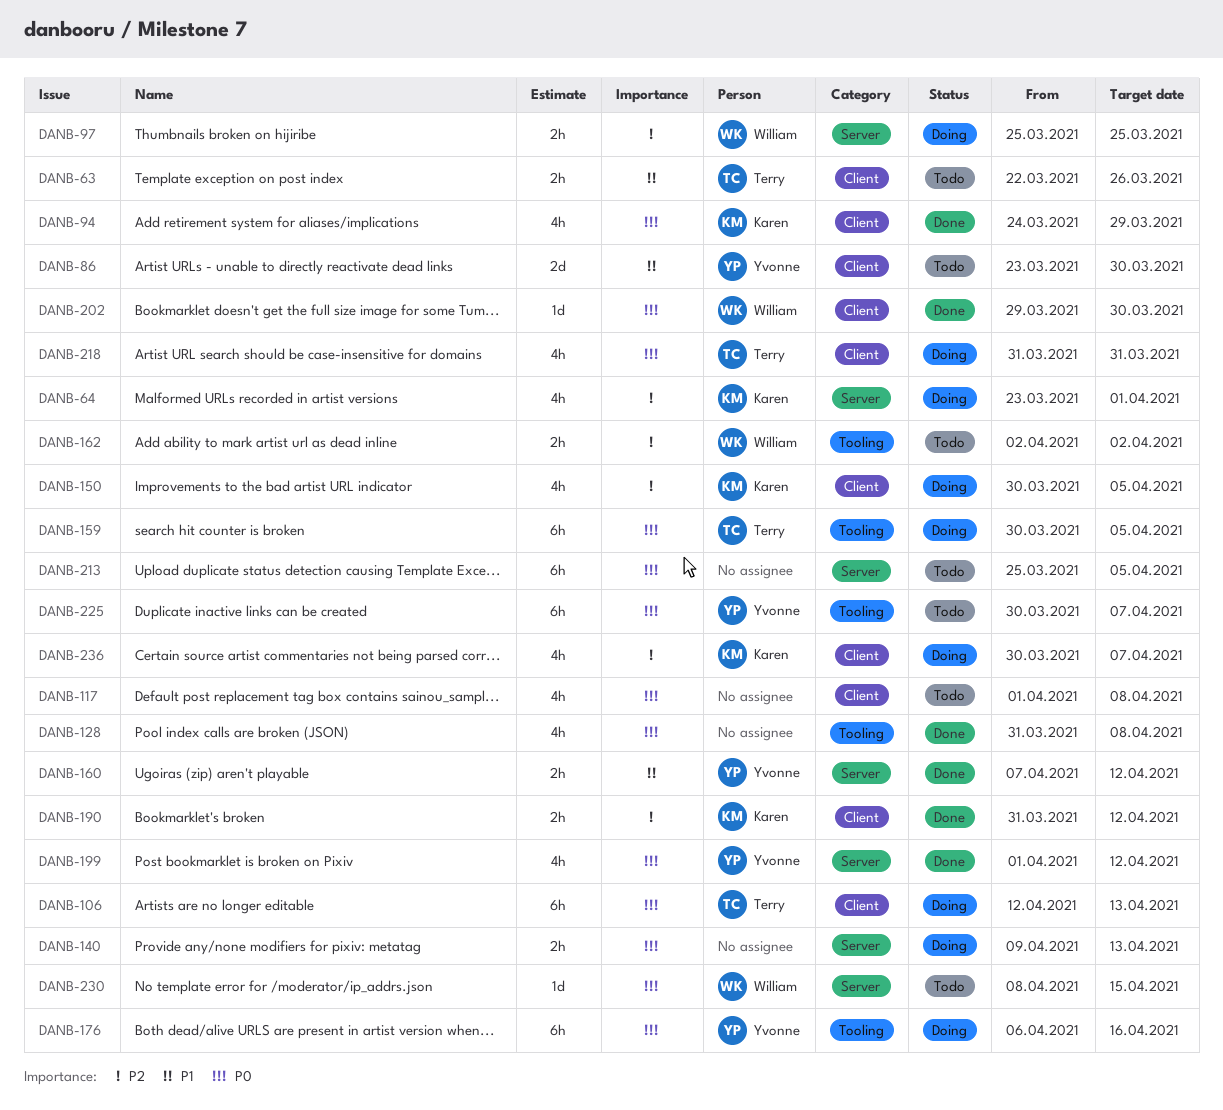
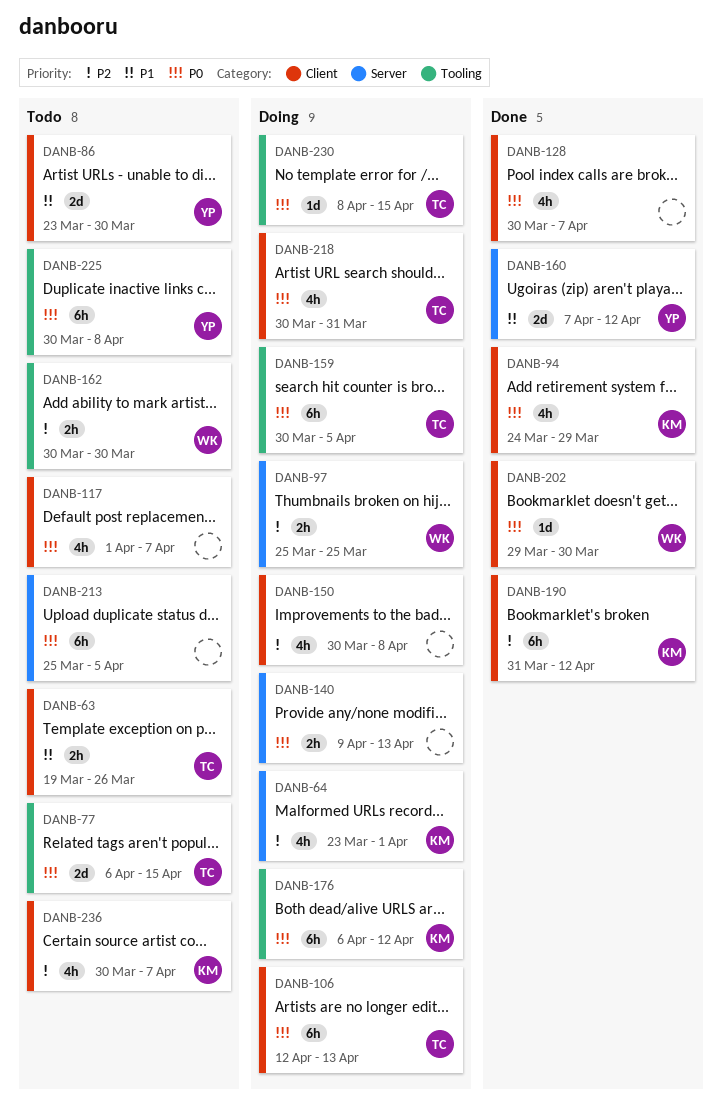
DANB-63, start: Mar 22 -> Mar 19
DANB-77: none -> present
DANB-117, due: Apr 8 -> Apr 7
DANB-128, label: Tooling -> Client
DANB-128, start: Mar 31 -> Mar 30
DANB-128, due: Apr 8 -> Apr 7
DANB-150, owner: Karen -> none
DANB-150, due: Apr 5 -> Apr 8
DANB-160, estimate: 2h -> 2d
DANB-162, start: Apr 2 -> Mar 30
DANB-162, due: Apr 2 -> Mar 30
DANB-176, owner: Yvonne -> Karen
DANB-176, due: Apr 16 -> Apr 12
DANB-190, estimate: 2h -> 6h
DANB-199: present -> none
DANB-218, start: Mar 31 -> Mar 30
DANB-225, due: Apr 7 -> Apr 8
DANB-230, status: Todo -> Doing
DANB-230, owner: William -> Terry
DANB-230, label: Server -> Tooling
DANB-236, status: Doing -> Todo

